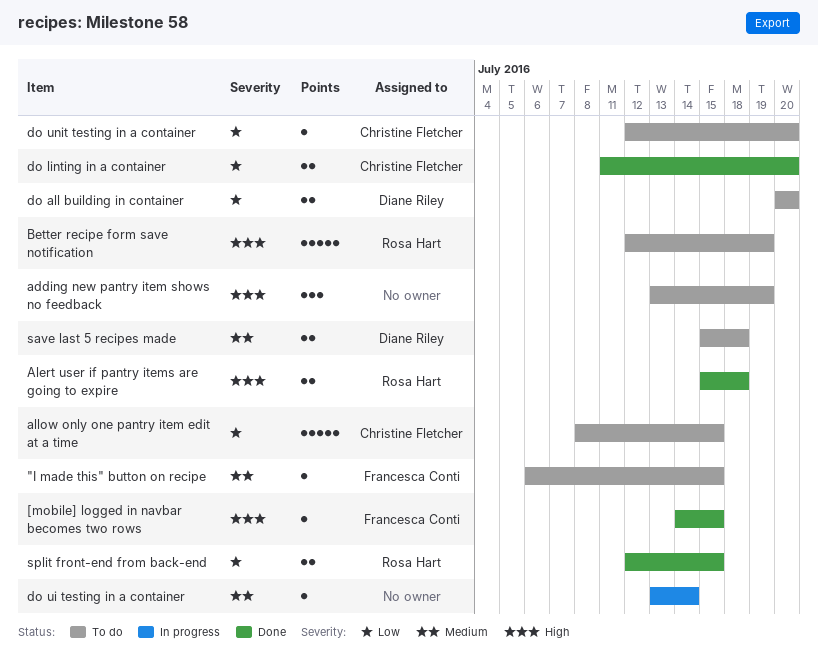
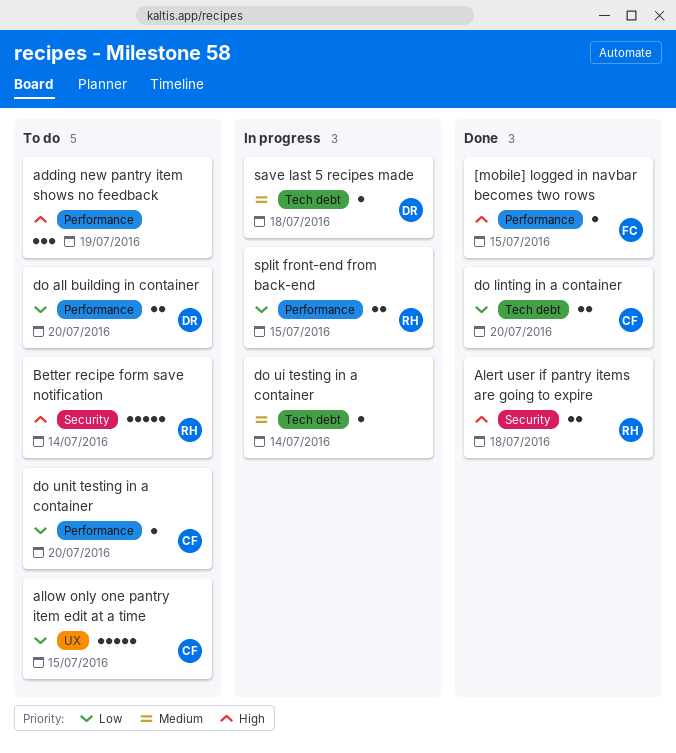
"I made this" button on recipe: present -> none
Better recipe form save notification, due: Jul 19 -> Jul 14
save last 5 recipes made, status: To do -> In progress
save last 5 recipes made, estimate: 2 -> 1
split front-end from back-end, status: Done -> In progress

